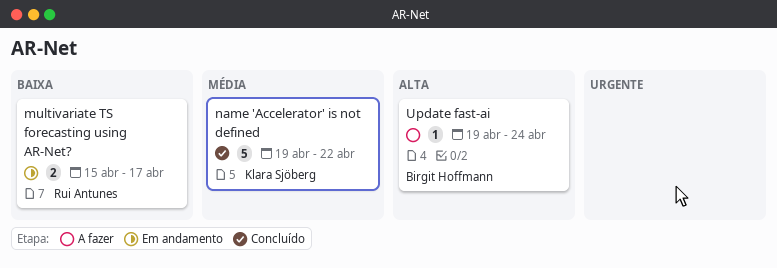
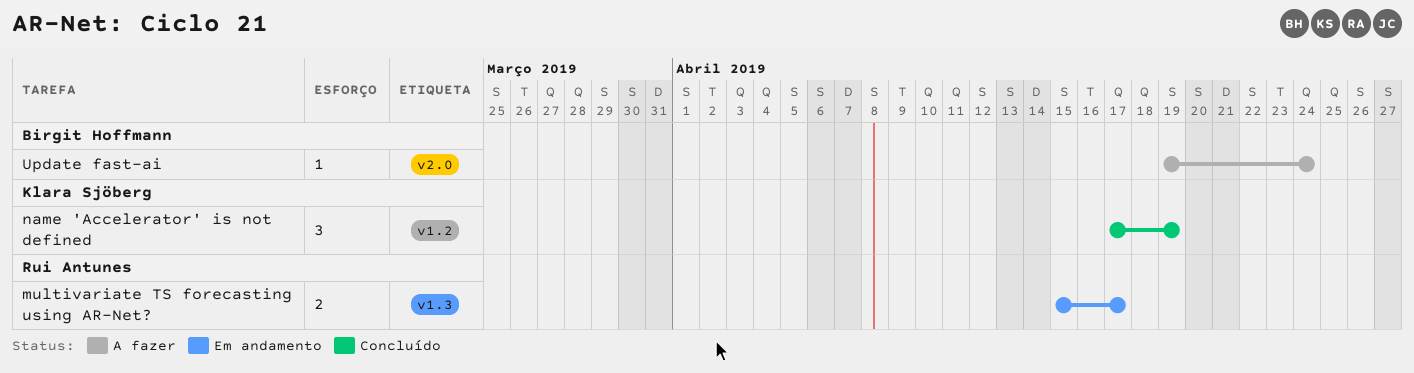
name 'Accelerator' is not defined, estimate: 5 -> 3
name 'Accelerator' is not defined, start: Apr 19 -> Apr 17
name 'Accelerator' is not defined, due: Apr 22 -> Apr 19

